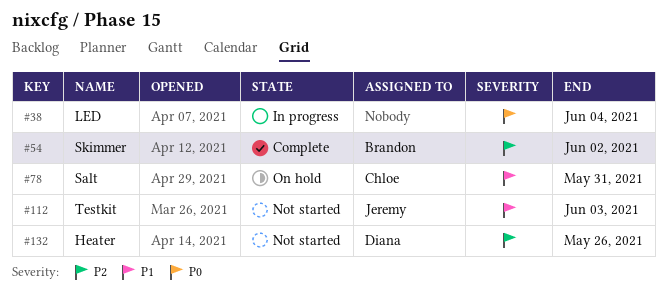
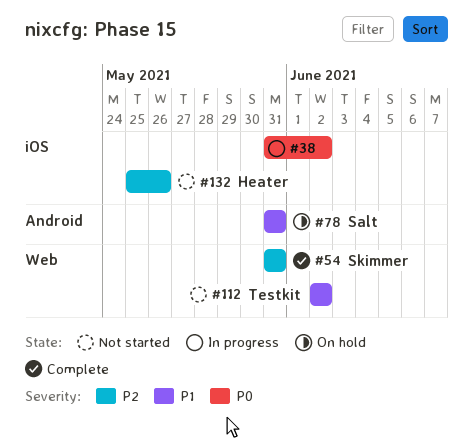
#38, due: Jun 4 -> Jun 2
#54, due: Jun 2 -> May 31
#112, due: Jun 3 -> Jun 2

